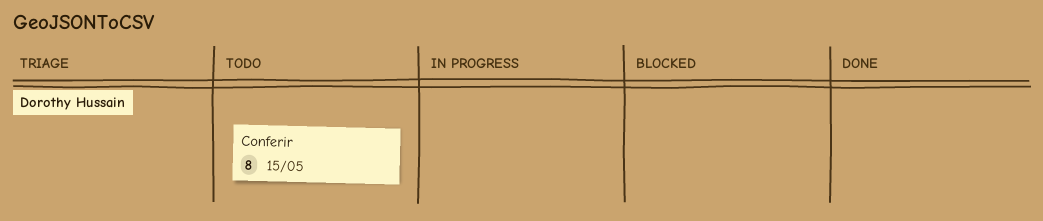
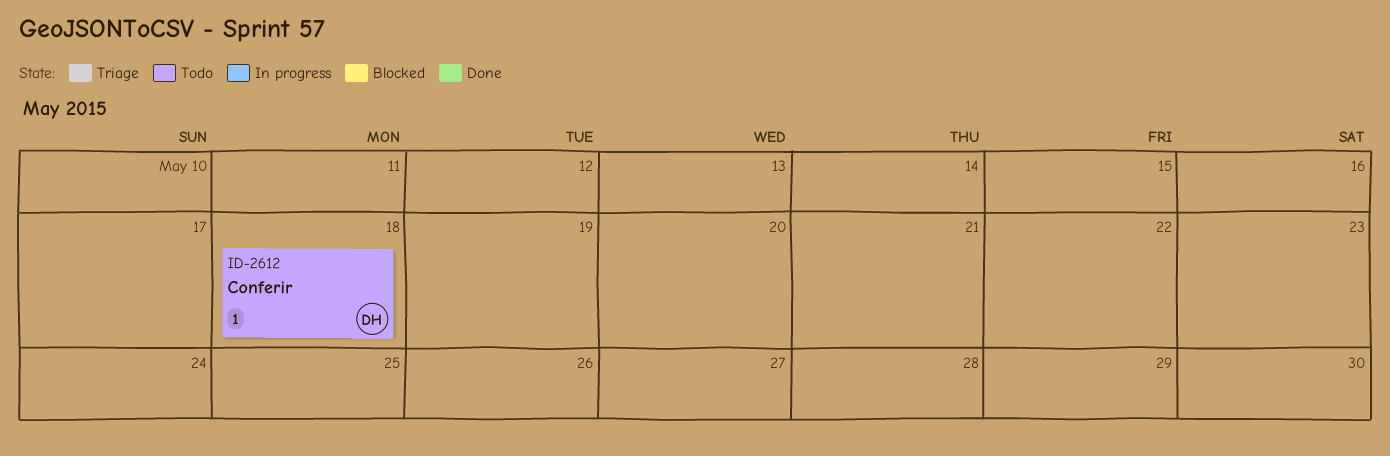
Conferir, estimate: 8 -> 1
Conferir, due: May 15 -> May 18

